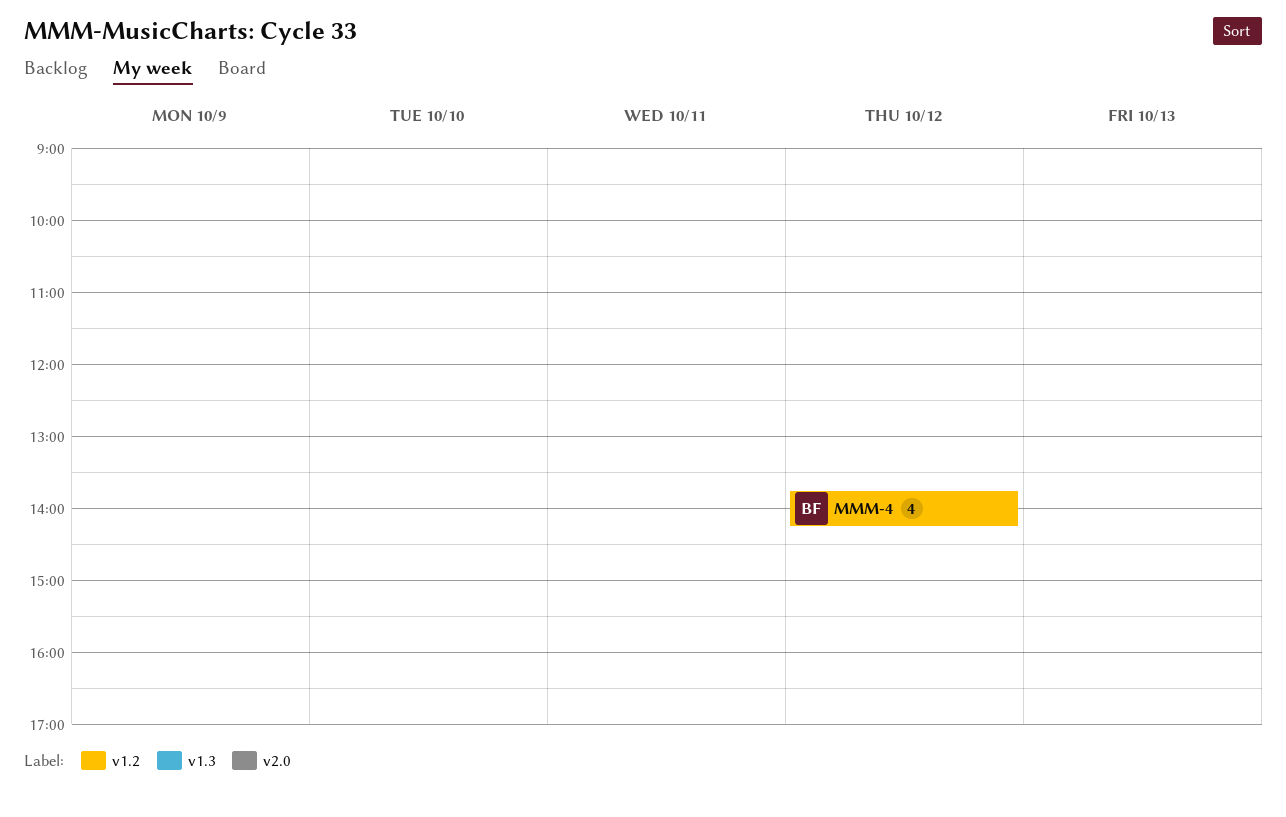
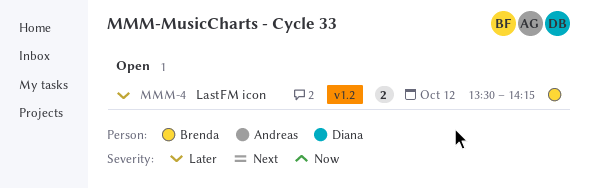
MMM-4, estimate: 4 -> 2
MMM-4, begins: 13:45 -> 13:30

